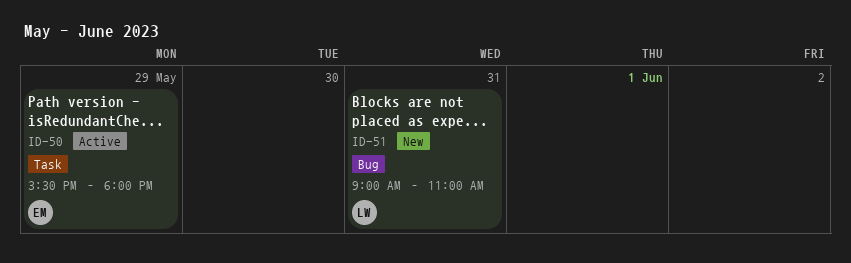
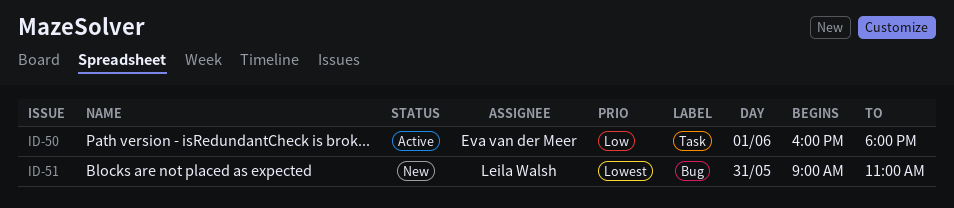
ID-50, day: May 29 -> Jun 1
ID-50, begins: 15:30 -> 16:00

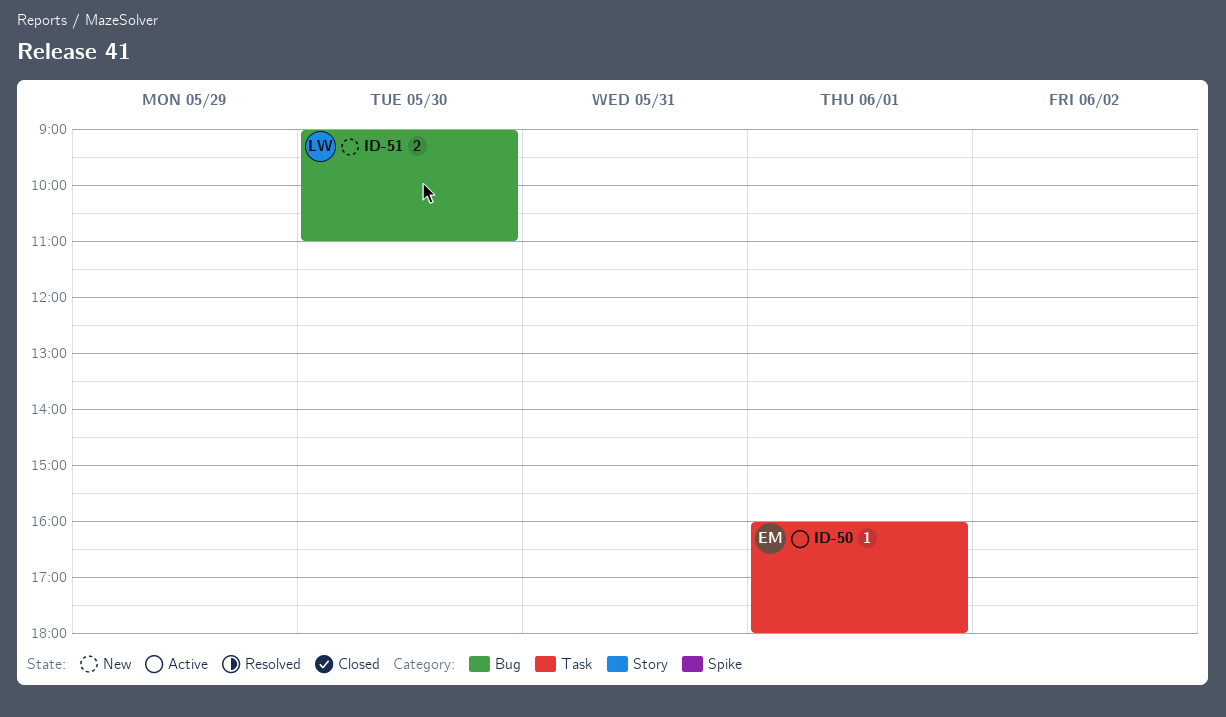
ID-51, day: May 31 -> May 30

